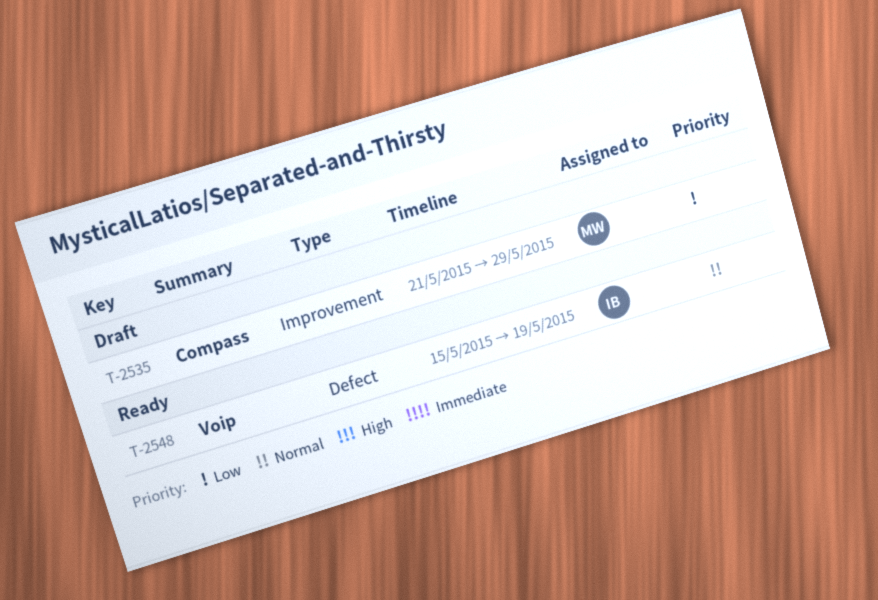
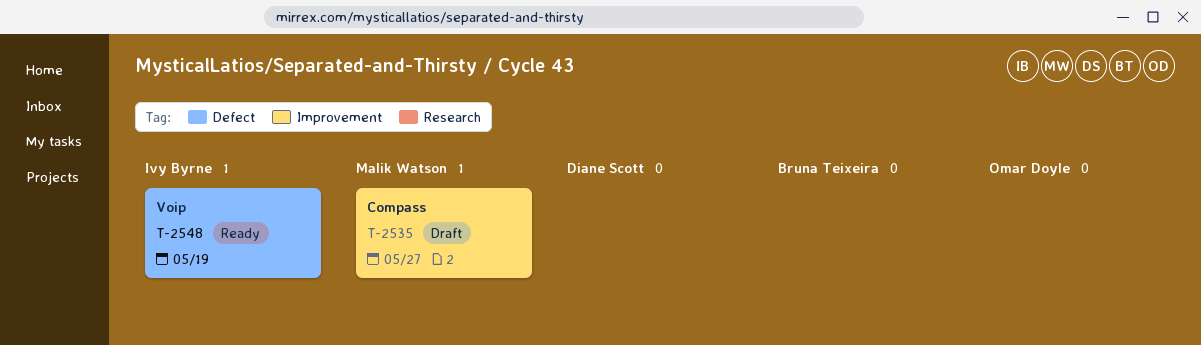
T-2535, due: May 29 -> May 27

